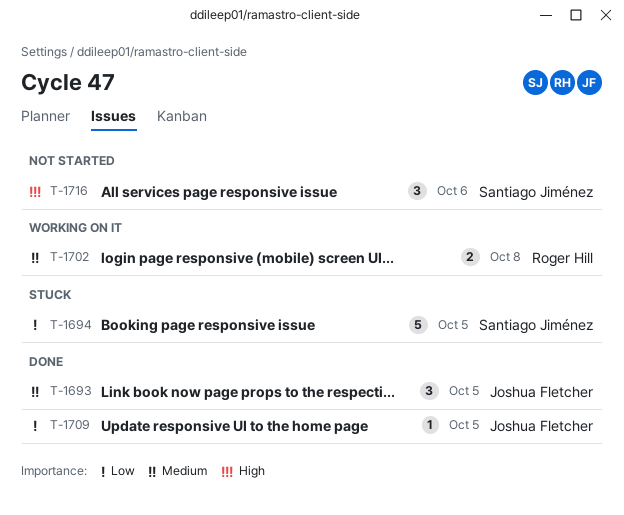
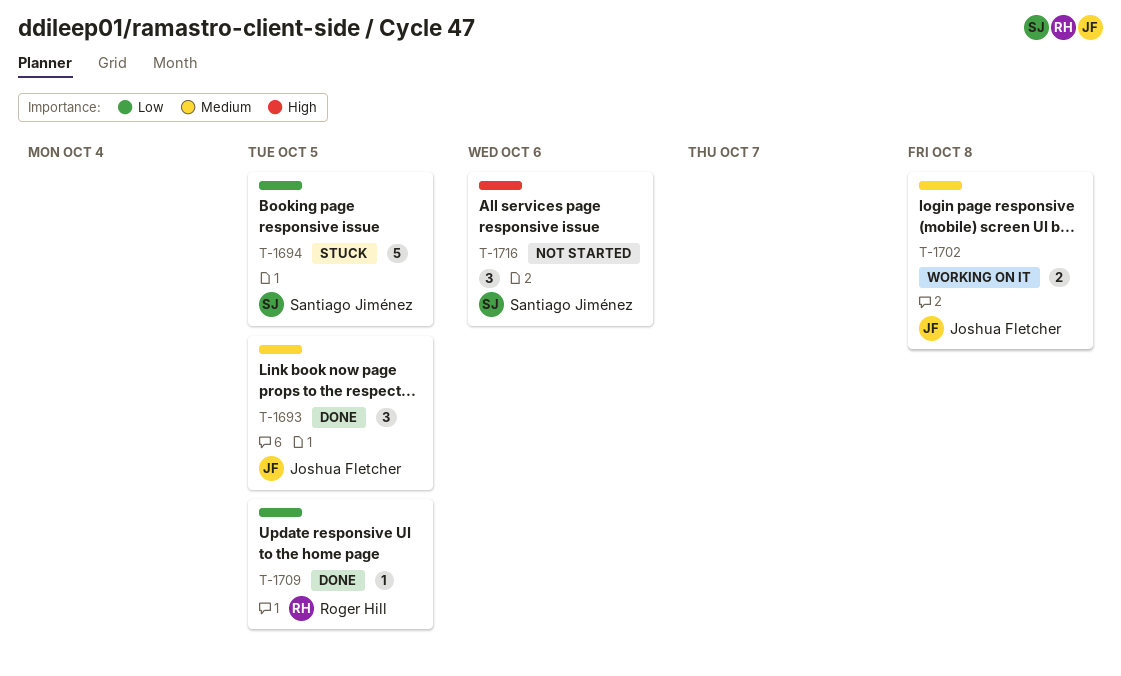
T-1702, owner: Roger Hill -> Joshua Fletcher
T-1709, owner: Joshua Fletcher -> Roger Hill

